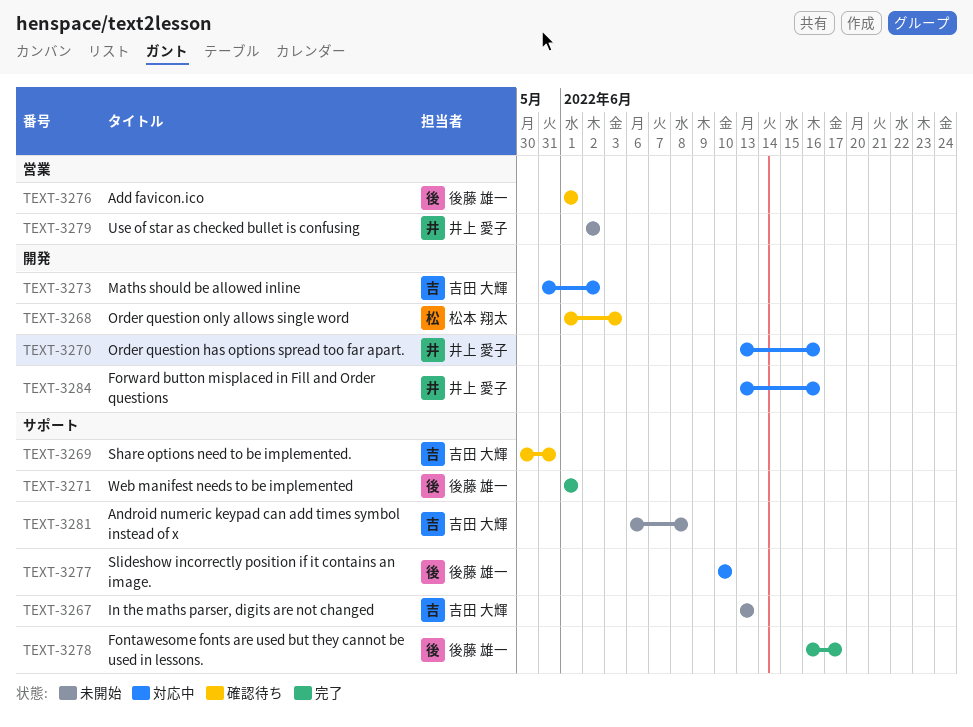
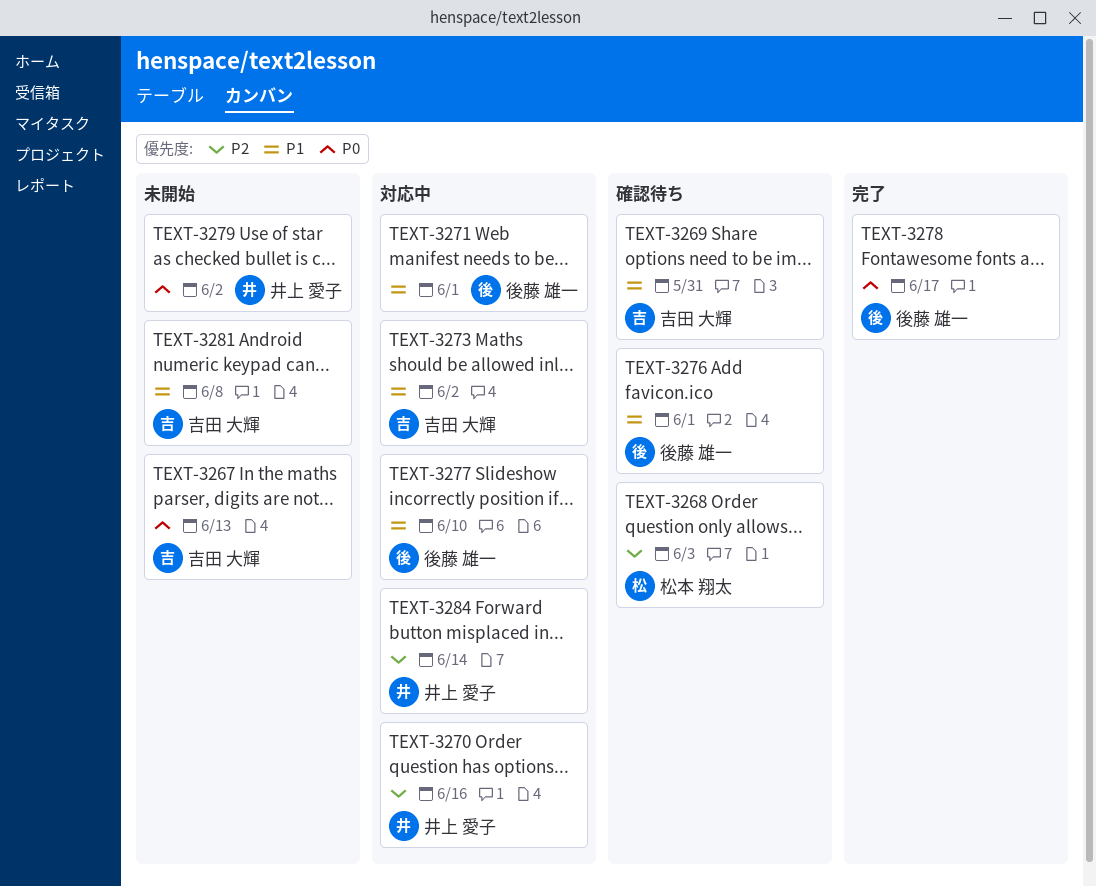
TEXT-3271, status: 完了 -> 対応中
TEXT-3284, due: Jun 16 -> Jun 14

